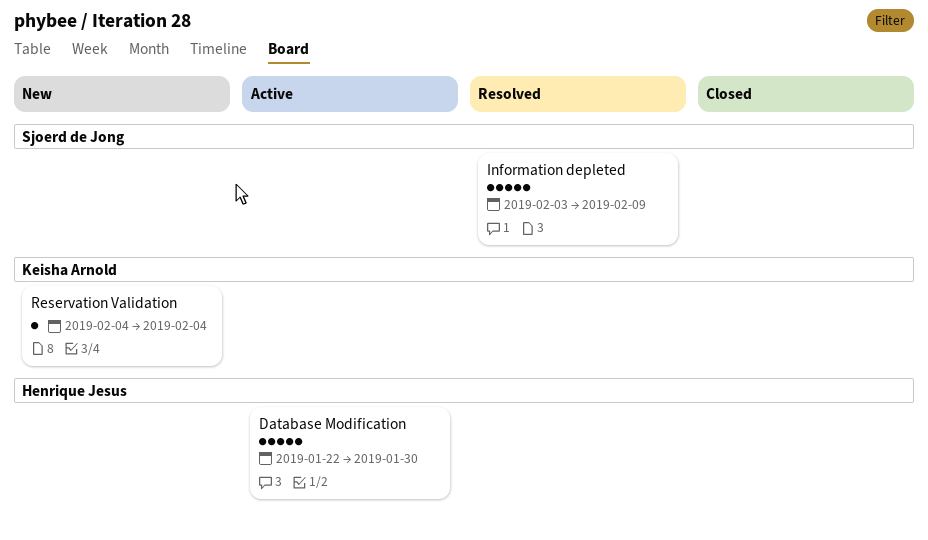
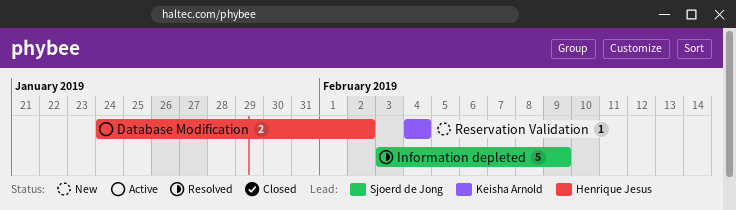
Database Modification, estimate: 5 -> 2
Database Modification, start: Jan 22 -> Jan 24
Database Modification, due: Jan 30 -> Feb 2

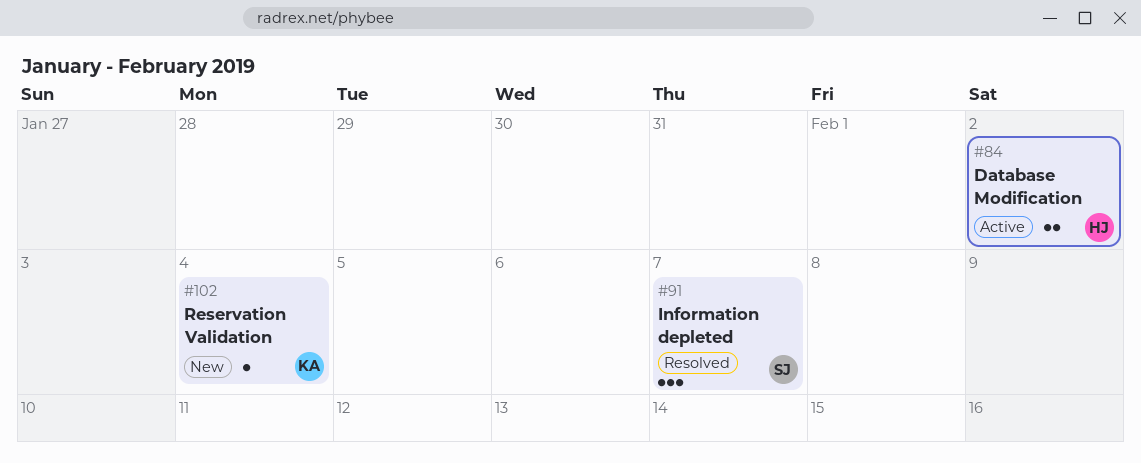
Information depleted, estimate: 5 -> 3
Information depleted, due: Feb 9 -> Feb 7

